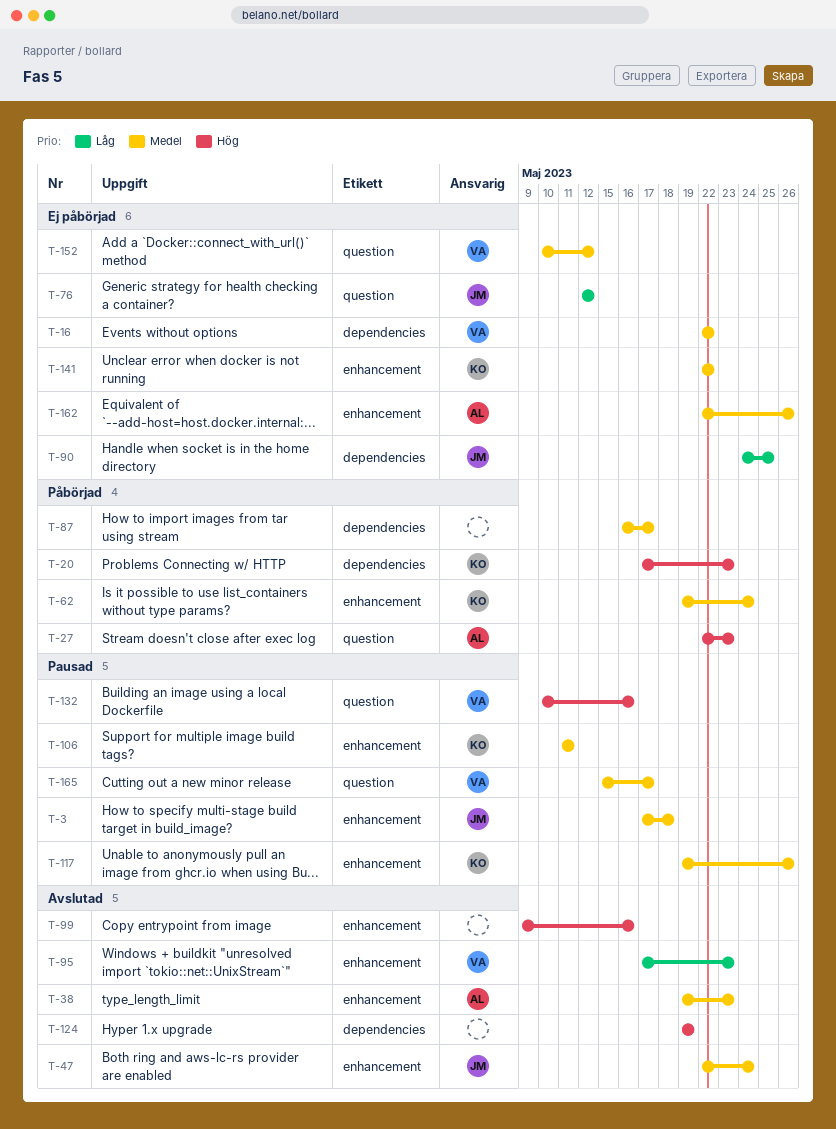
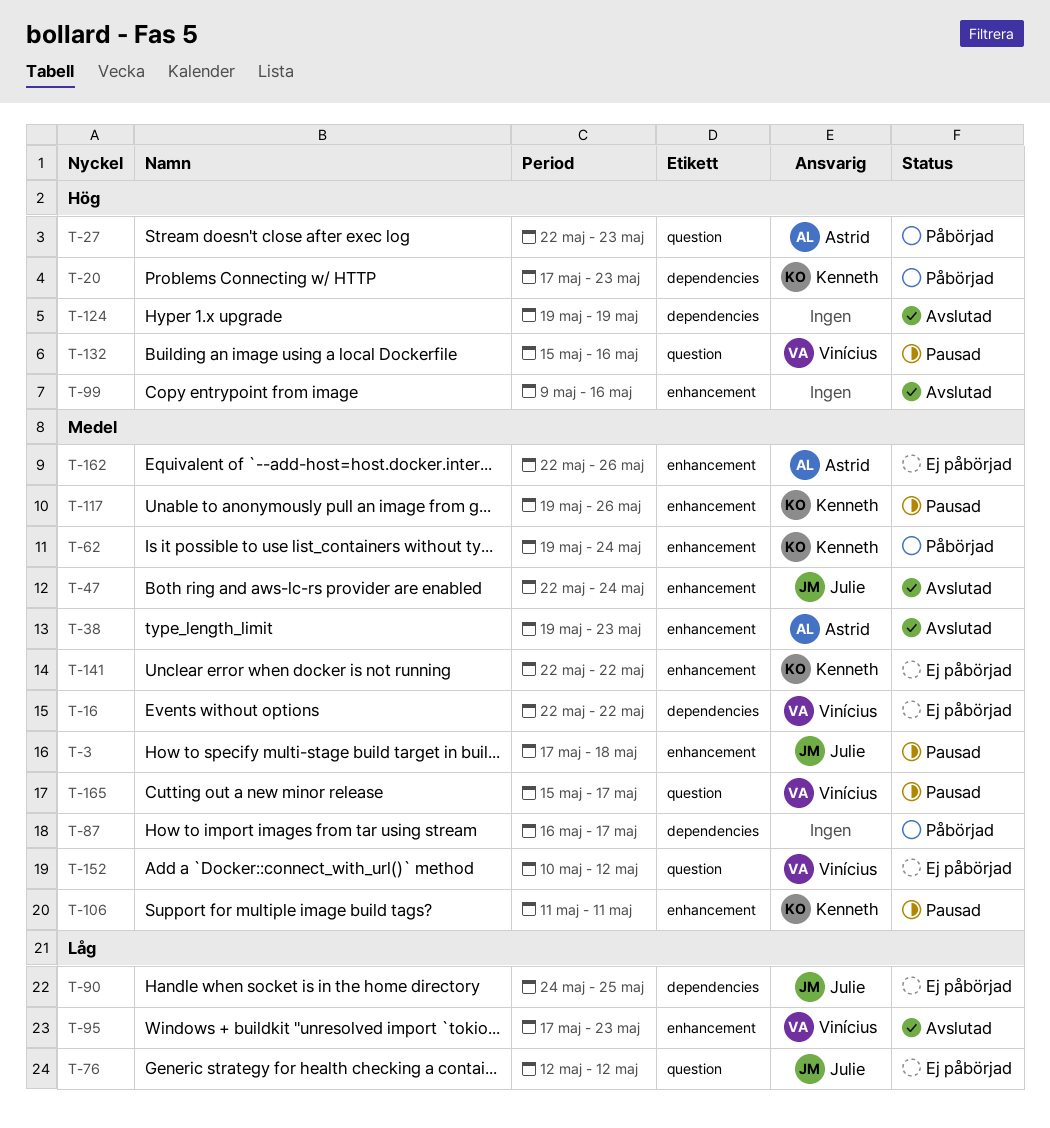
T-132, start: May 10 -> May 15

